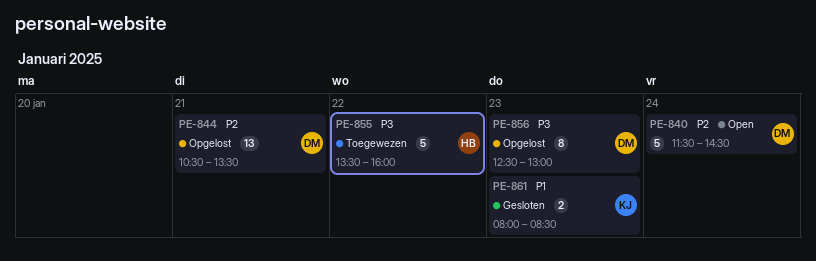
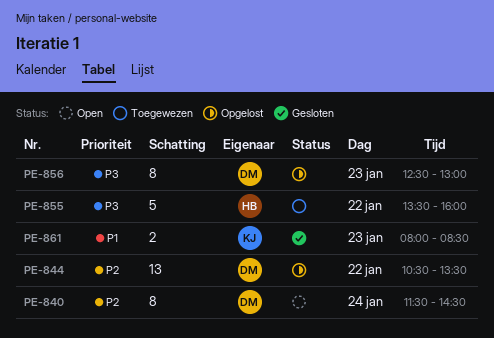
PE-840, estimate: 5 -> 8
PE-844, day: Jan 21 -> Jan 22

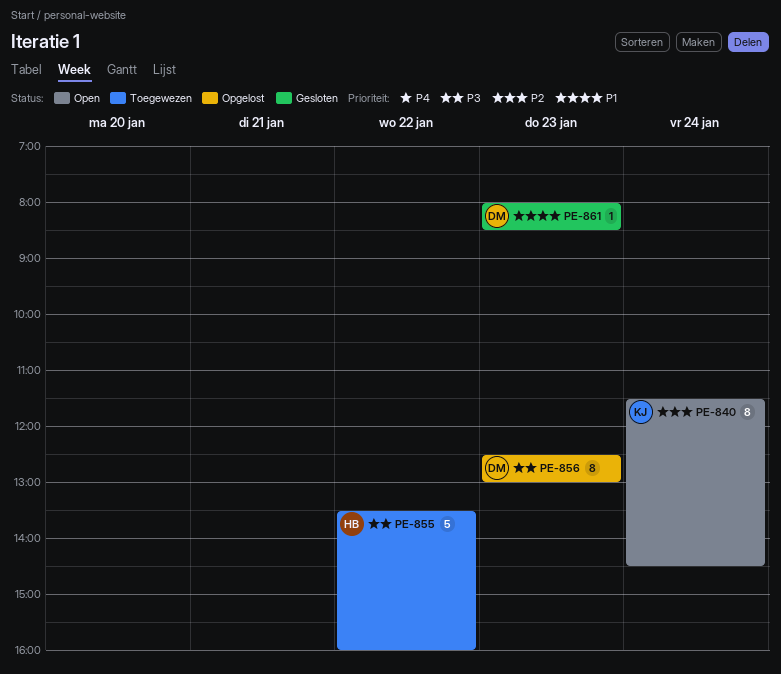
PE-840, owner: DM -> KJ
PE-844: present -> none
PE-861, owner: KJ -> DM
PE-861, estimate: 2 -> 1

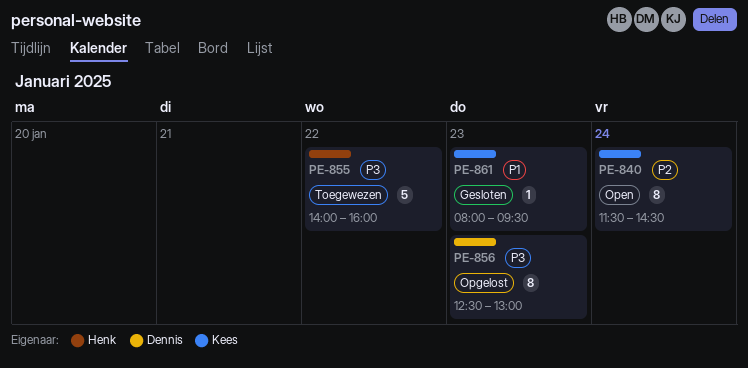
PE-855, begins: 13:30 -> 14:00
PE-861, owner: Dennis -> Kees
PE-861, ends: 08:30 -> 09:30

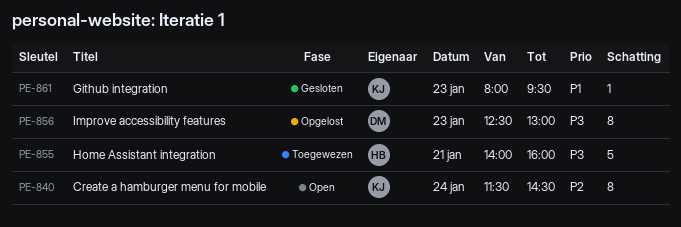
PE-855, day: Jan 22 -> Jan 21

